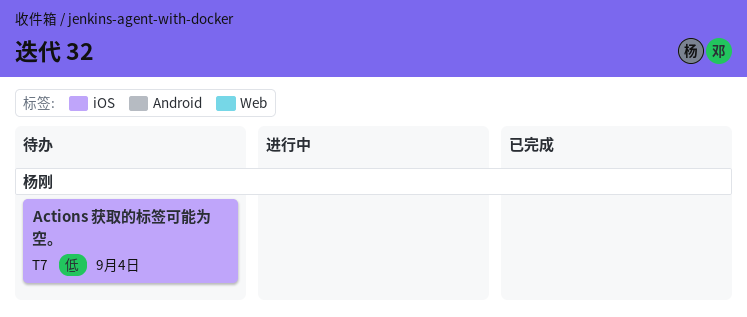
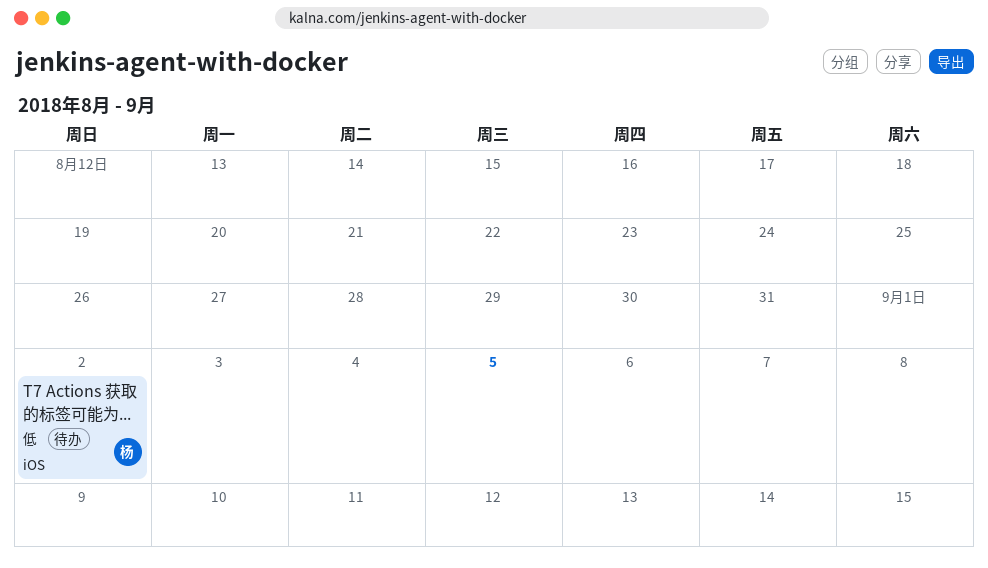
T7, due: Sep 4 -> Sep 2

